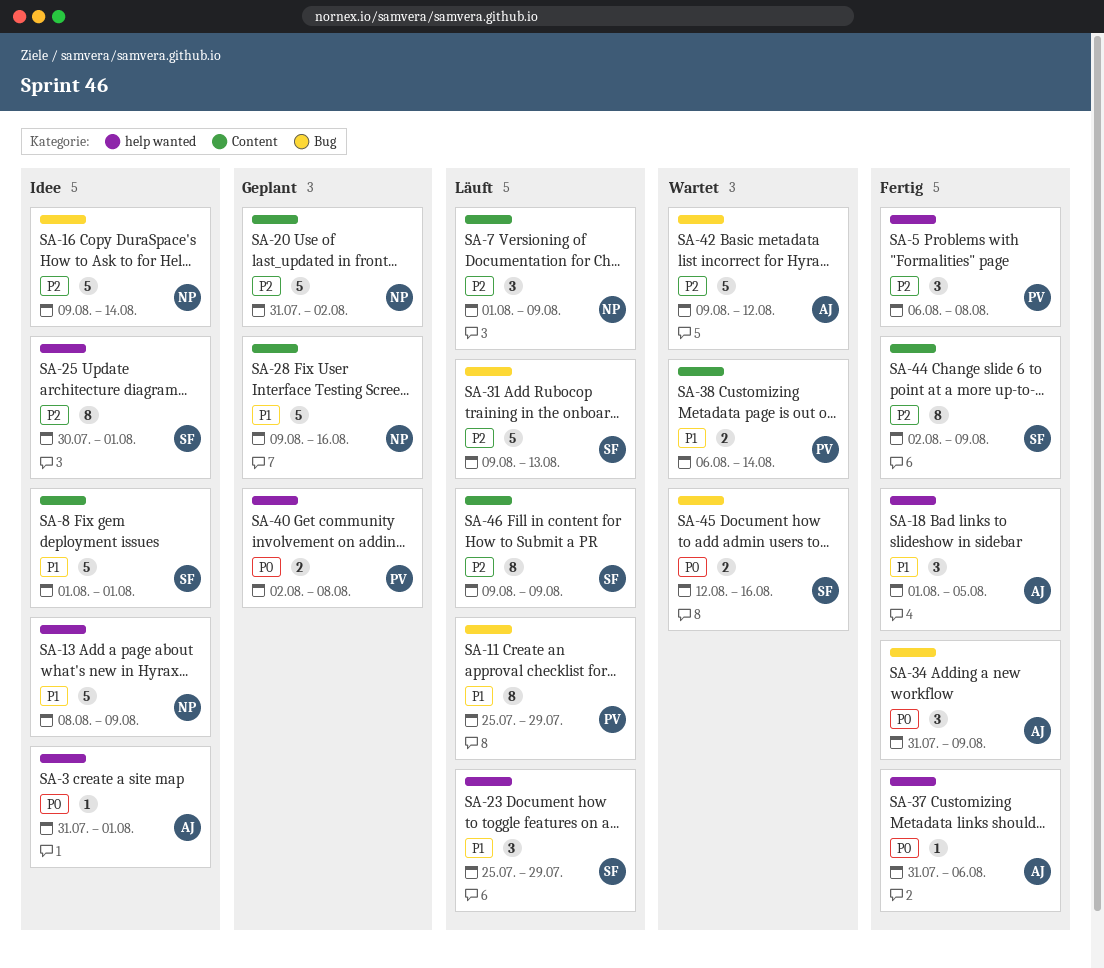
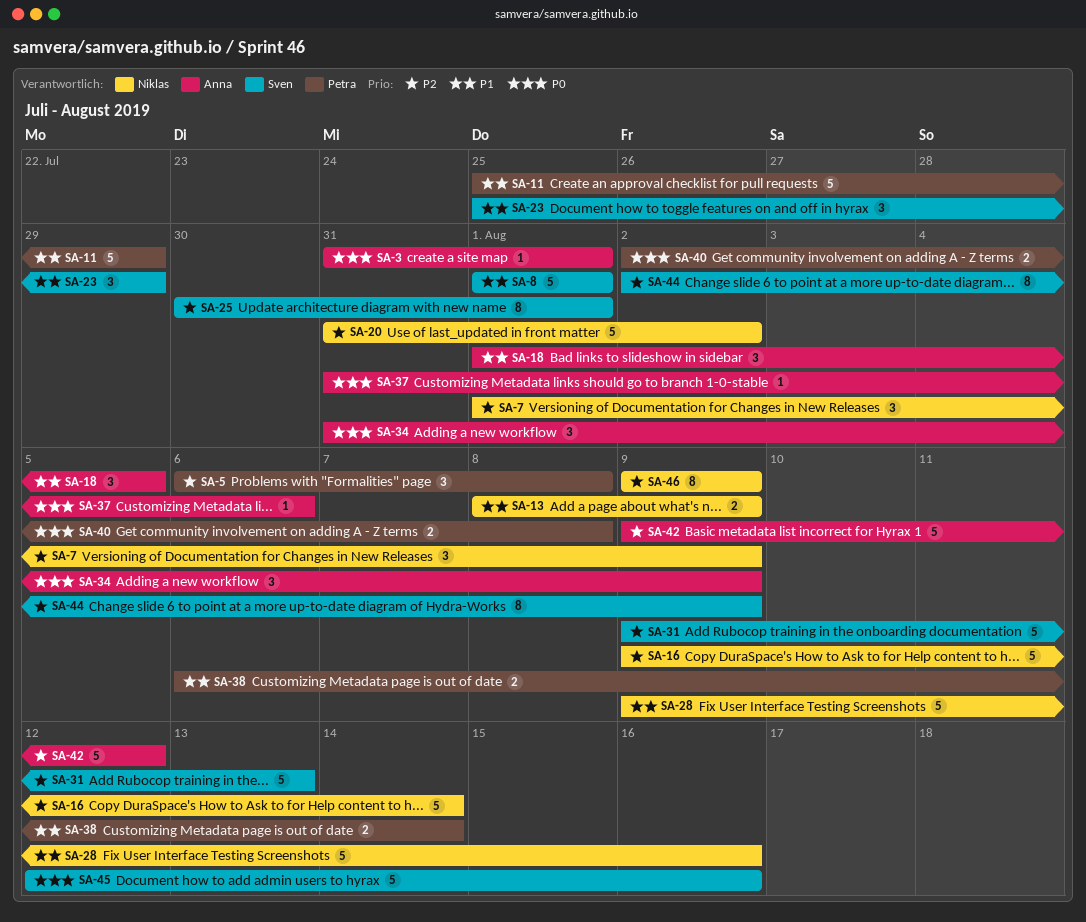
SA-11, estimate: 8 -> 5
SA-13, estimate: 5 -> 2
SA-45, estimate: 2 -> 5
SA-46, owner: Sven -> Niklas

